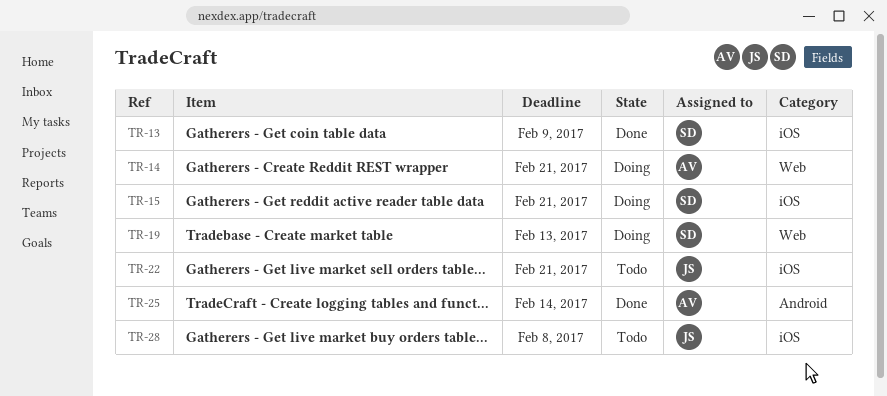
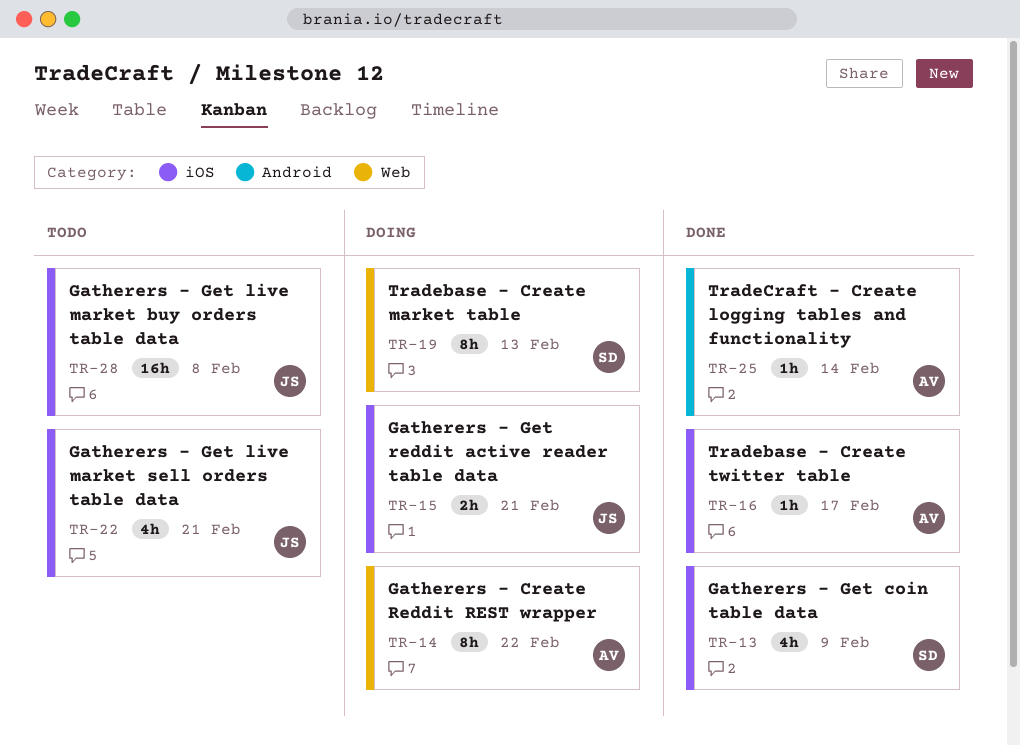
TR-14, due: Feb 21 -> Feb 22
TR-15, owner: SD -> JS
TR-16: none -> present

